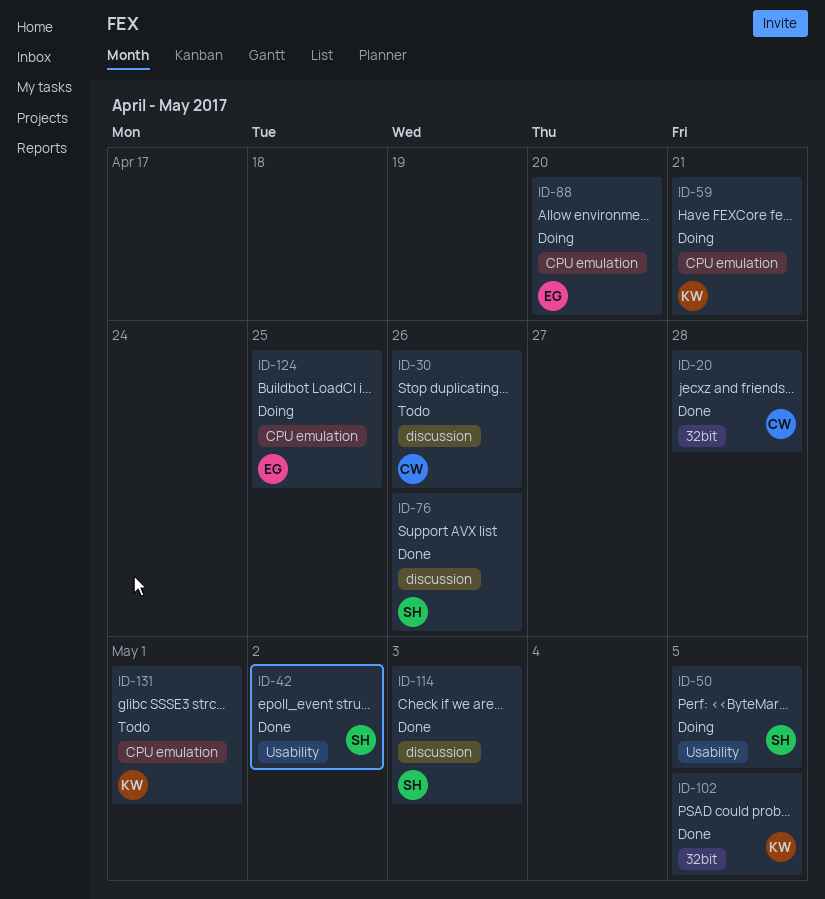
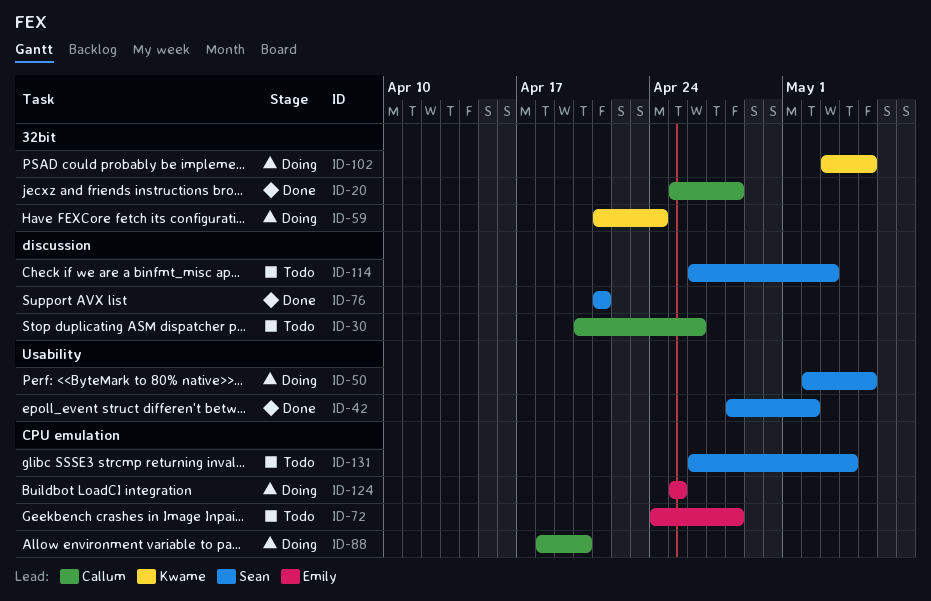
ID-59, label: CPU emulation -> 32bit
ID-59, due: Apr 21 -> Apr 24
ID-72: none -> present
ID-76, due: Apr 26 -> Apr 21
ID-88, owner: Emily -> Callum
ID-102, status: Done -> Doing
ID-114, status: Done -> Todo
ID-131, owner: Kwame -> Sean
ID-131, due: May 1 -> May 4

